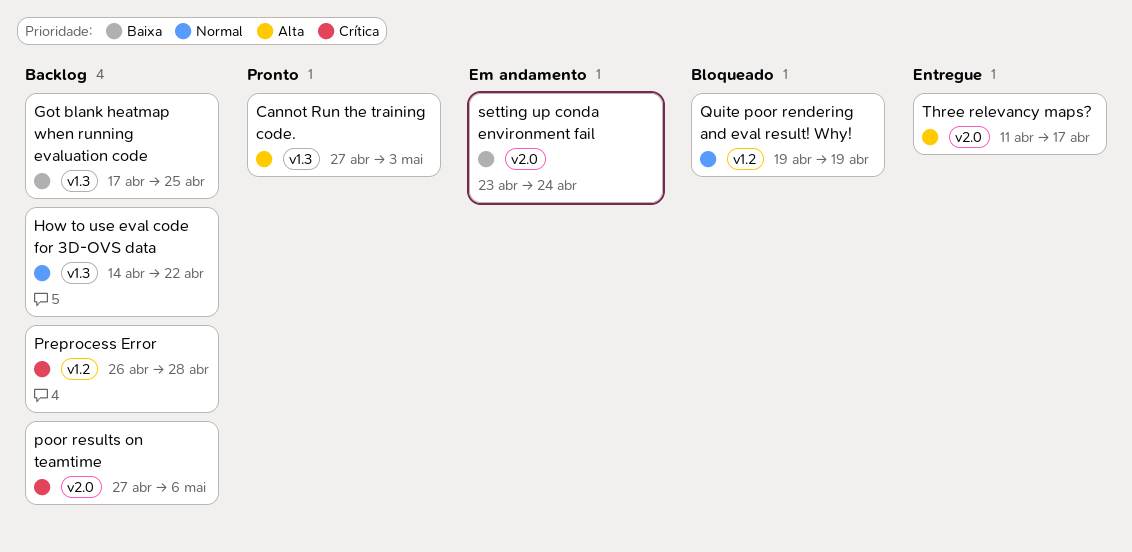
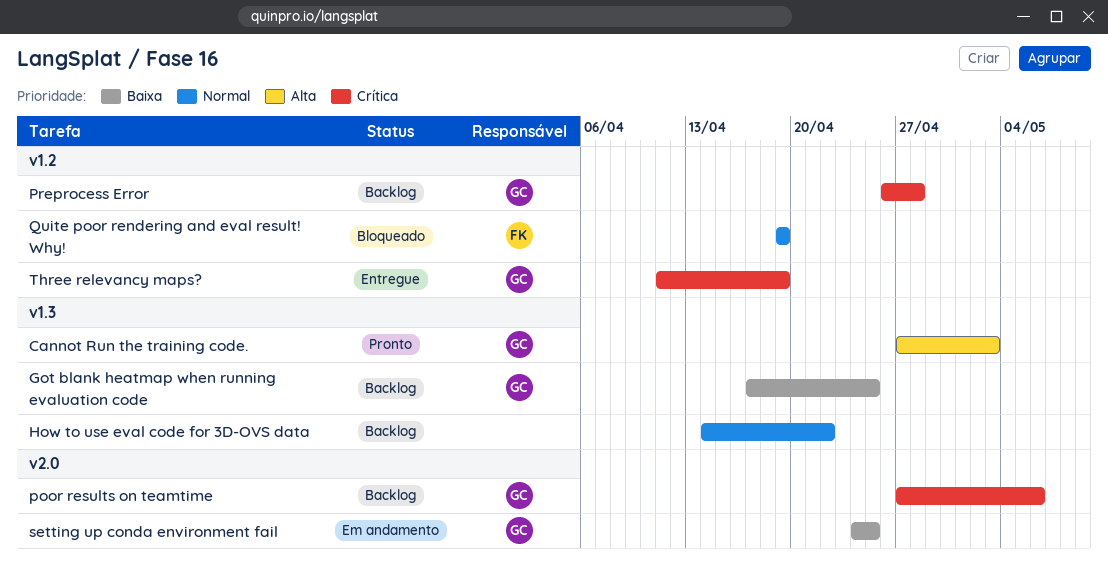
setting up conda environment fail, start: Apr 23 -> Apr 24
setting up conda environment fail, due: Apr 24 -> Apr 25
Three relevancy maps?, priority: Alta -> Crítica
Three relevancy maps?, label: v2.0 -> v1.2
Three relevancy maps?, due: Apr 17 -> Apr 19

